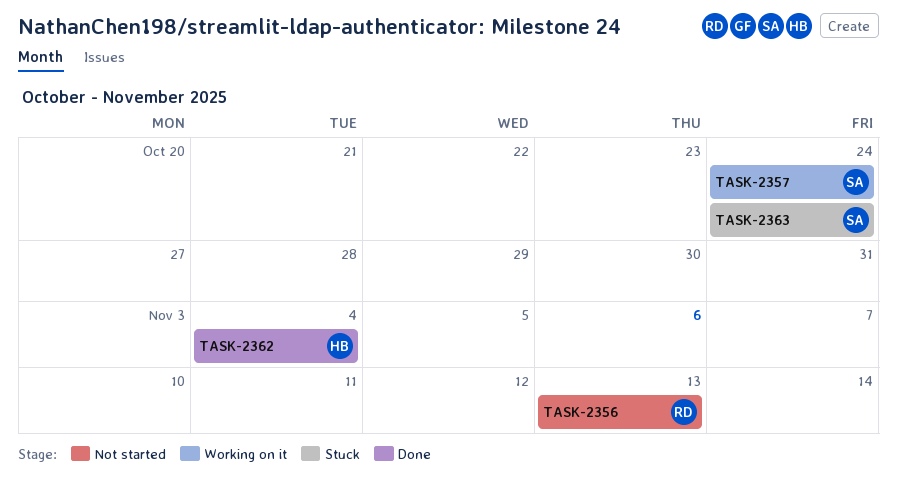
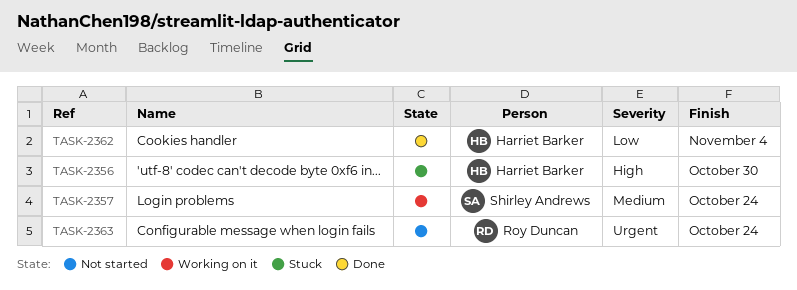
TASK-2356, status: Not started -> Stuck
TASK-2356, owner: Roy Duncan -> Harriet Barker
TASK-2356, due: Nov 13 -> Oct 30
TASK-2363, status: Stuck -> Not started
TASK-2363, owner: Shirley Andrews -> Roy Duncan

